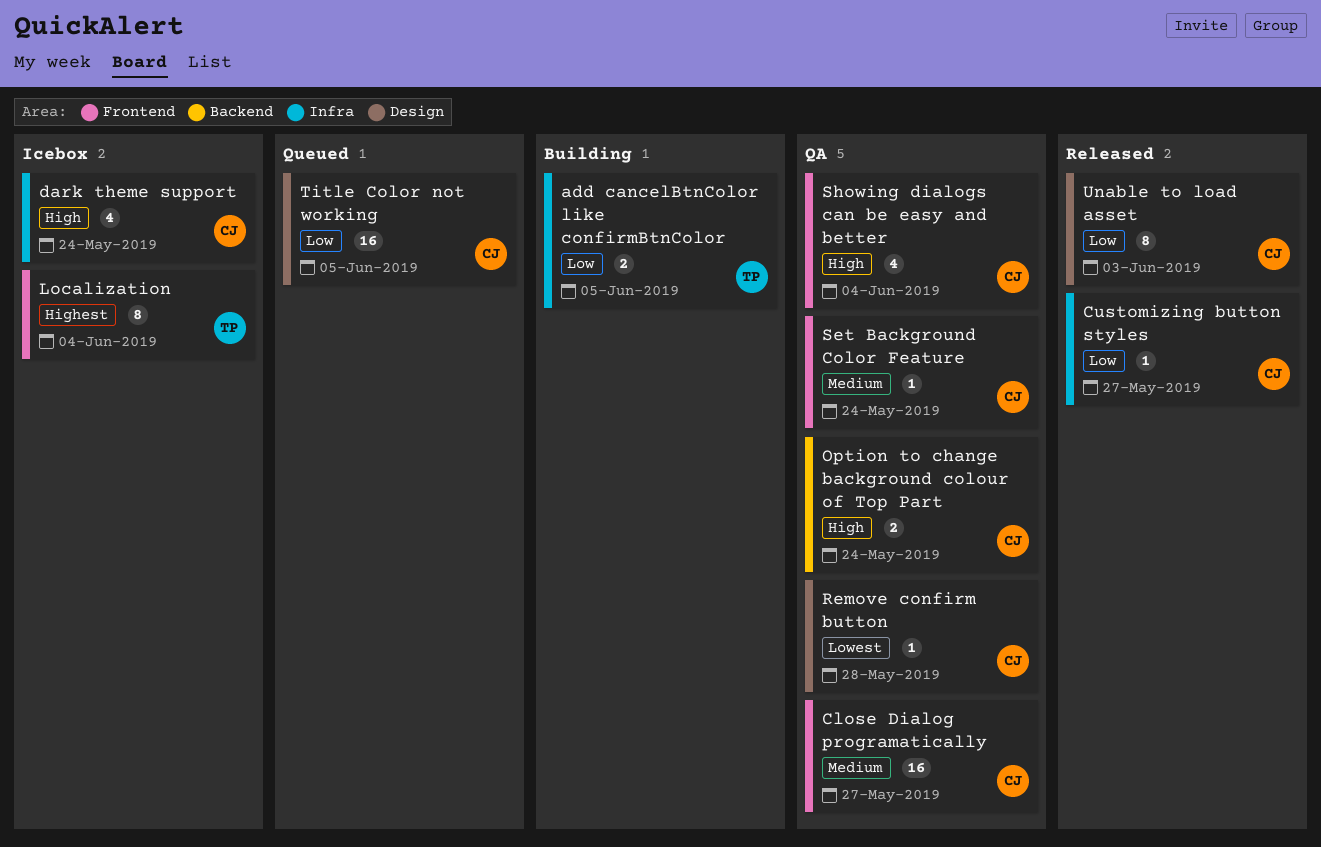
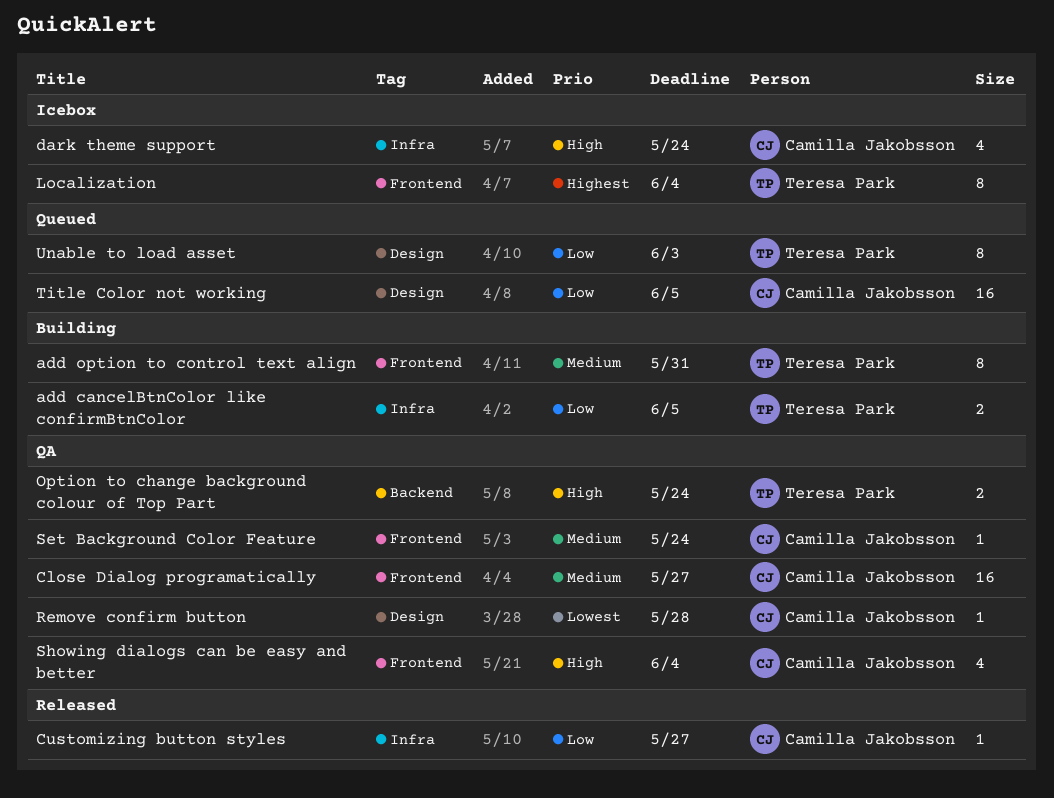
add option to control text align: none -> present
Option to change background colour of Top Part, owner: Camilla Jakobsson -> Teresa Park
Unable to load asset, status: Released -> Queued
Unable to load asset, owner: Camilla Jakobsson -> Teresa Park

